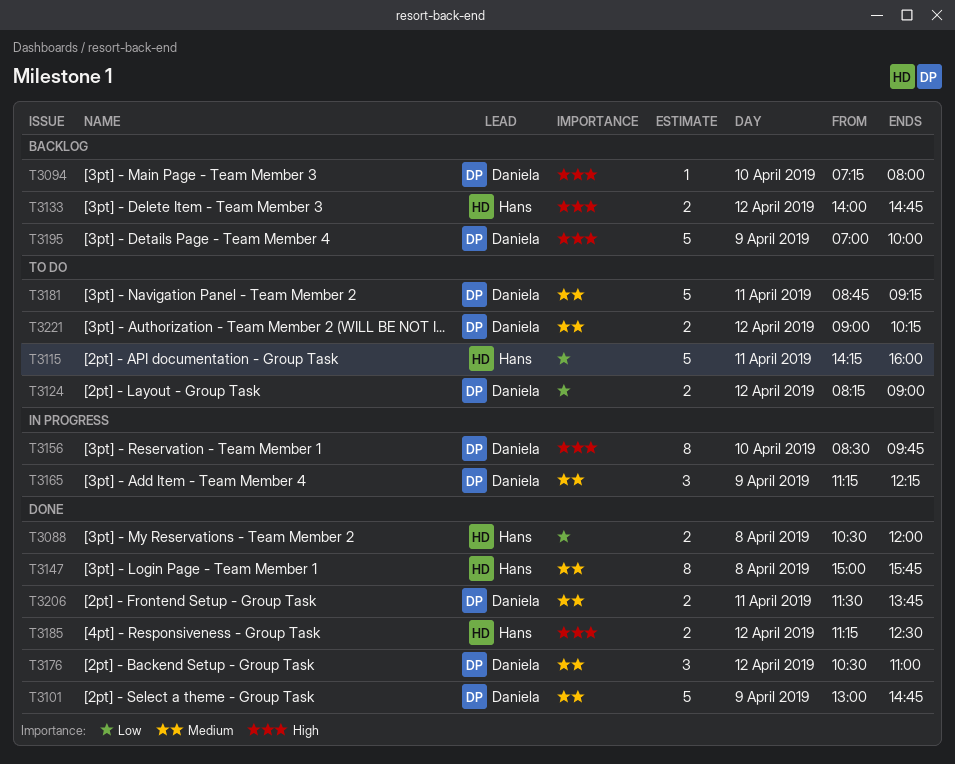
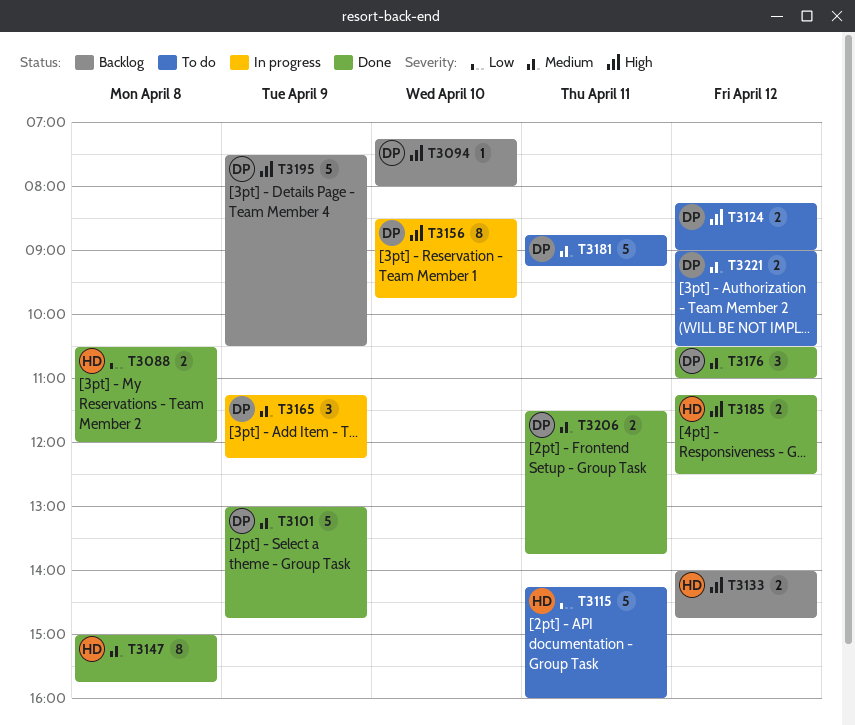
T3124, priority: Low -> High
T3195, begins: 07:00 -> 07:30
T3195, ends: 10:00 -> 10:30
T3221, ends: 10:15 -> 10:30

